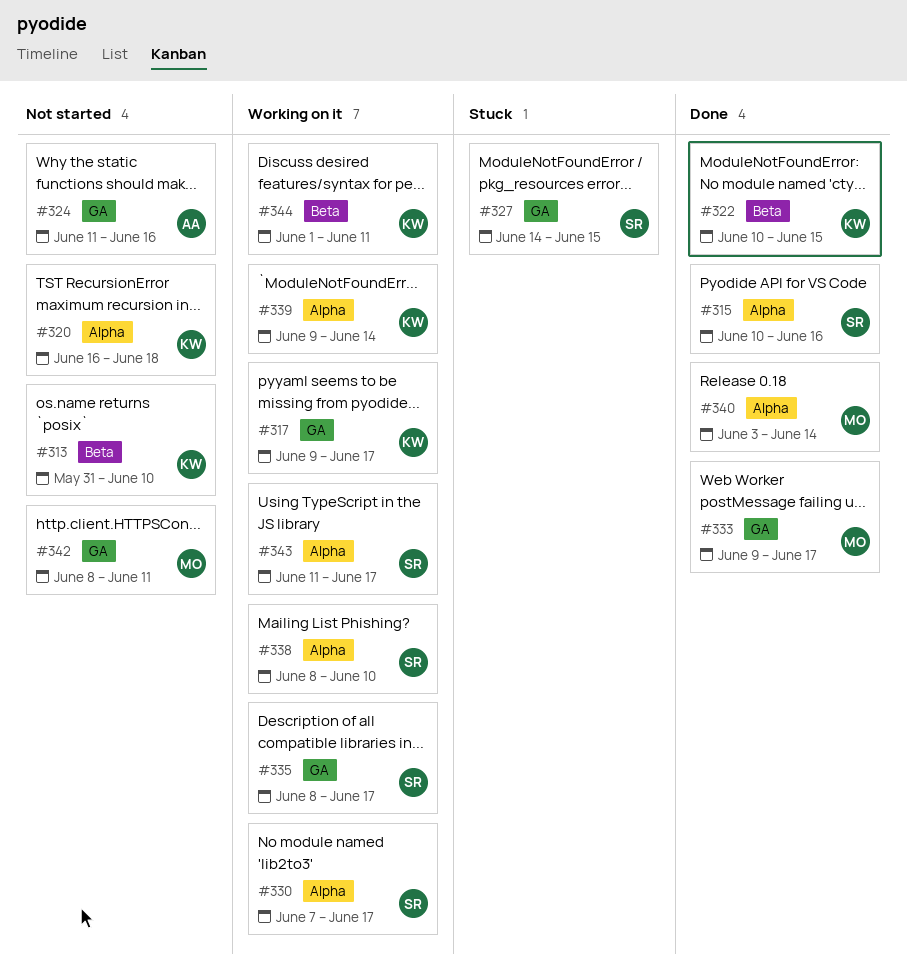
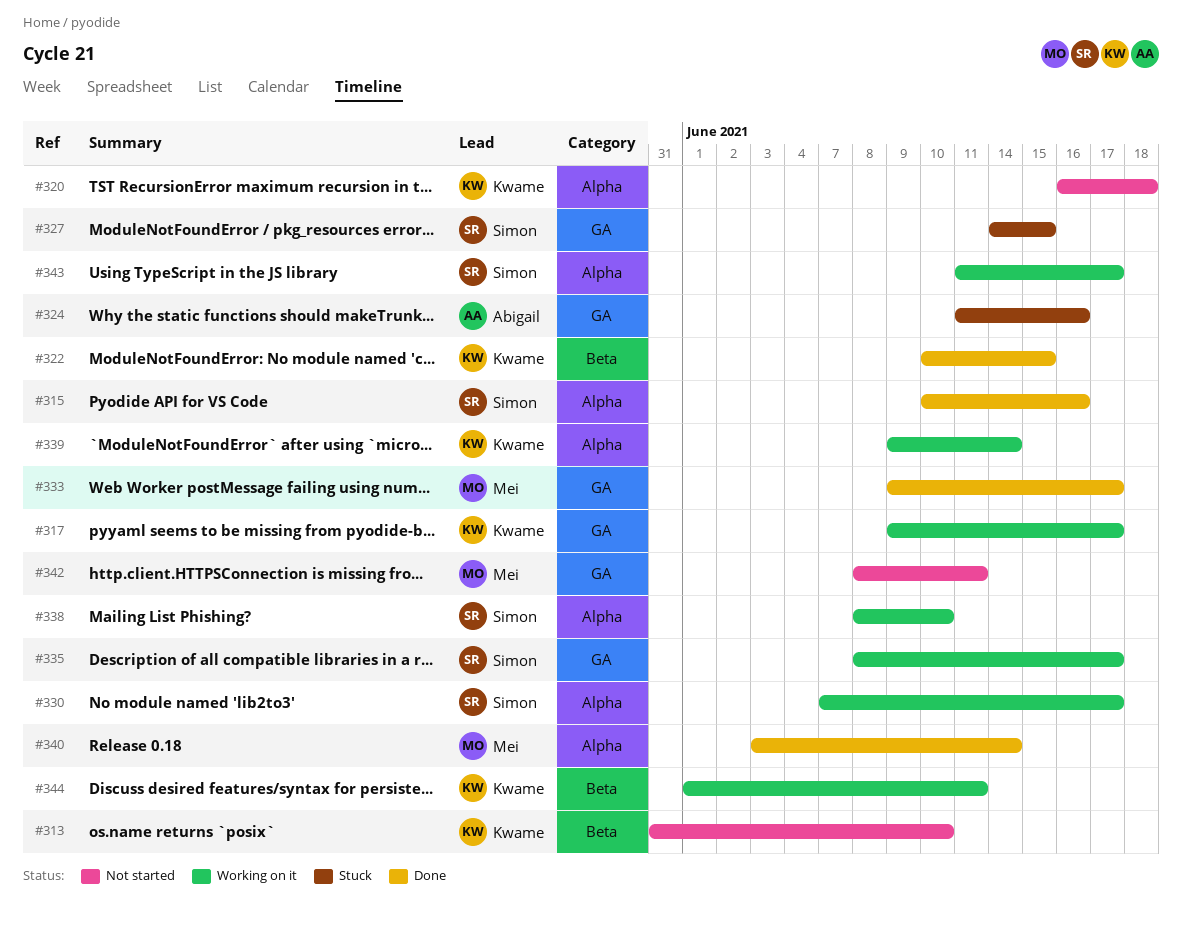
#324, status: Not started -> Stuck

